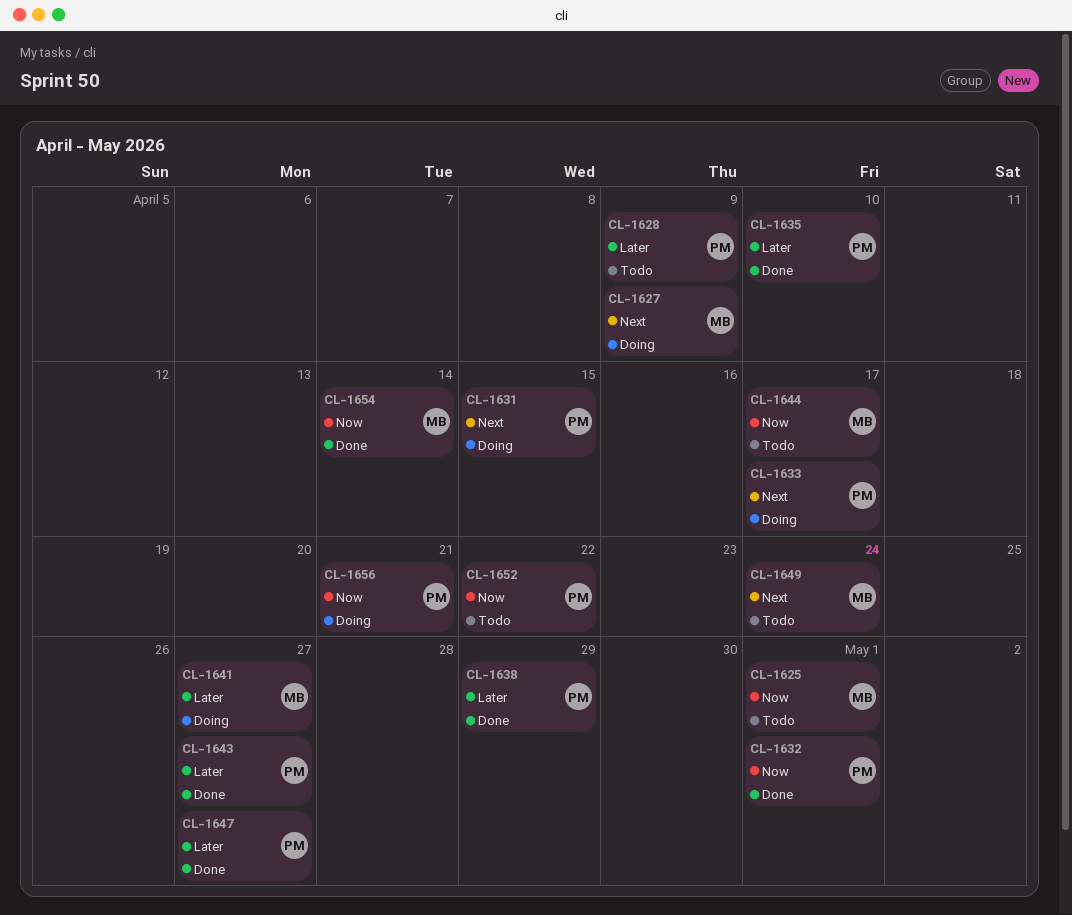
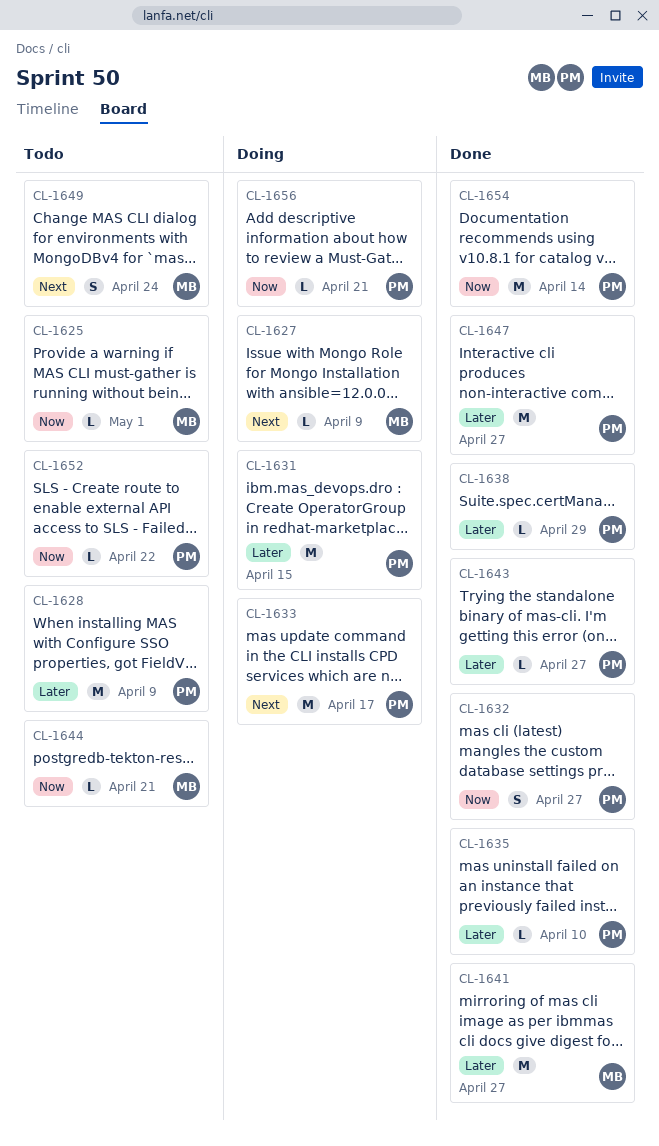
CL-1631, priority: Next -> Later
CL-1632, due: May 1 -> Apr 27
CL-1641, status: Doing -> Done
CL-1644, due: Apr 17 -> Apr 21
CL-1654, owner: MB -> PM

